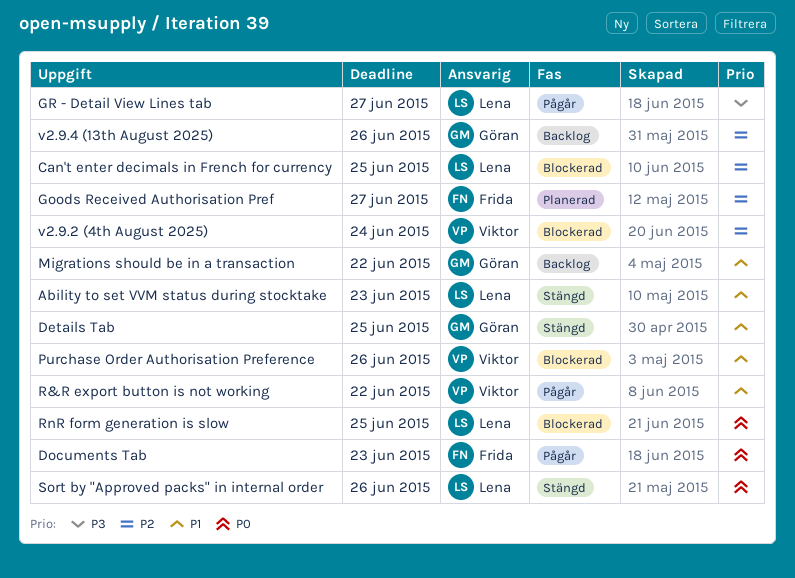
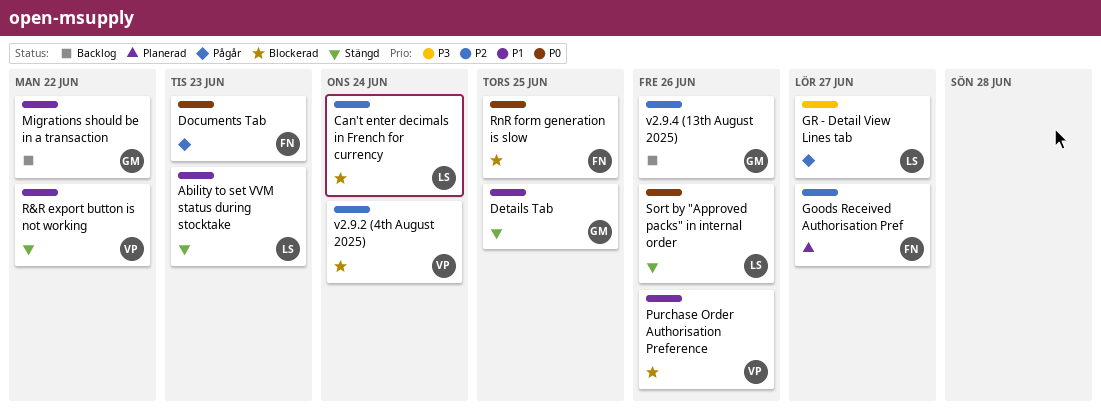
Can't enter decimals in French for currency, due: Jun 25 -> Jun 24
R&R export button is not working, status: Pågår -> Stängd
RnR form generation is slow, owner: Lena -> Frida

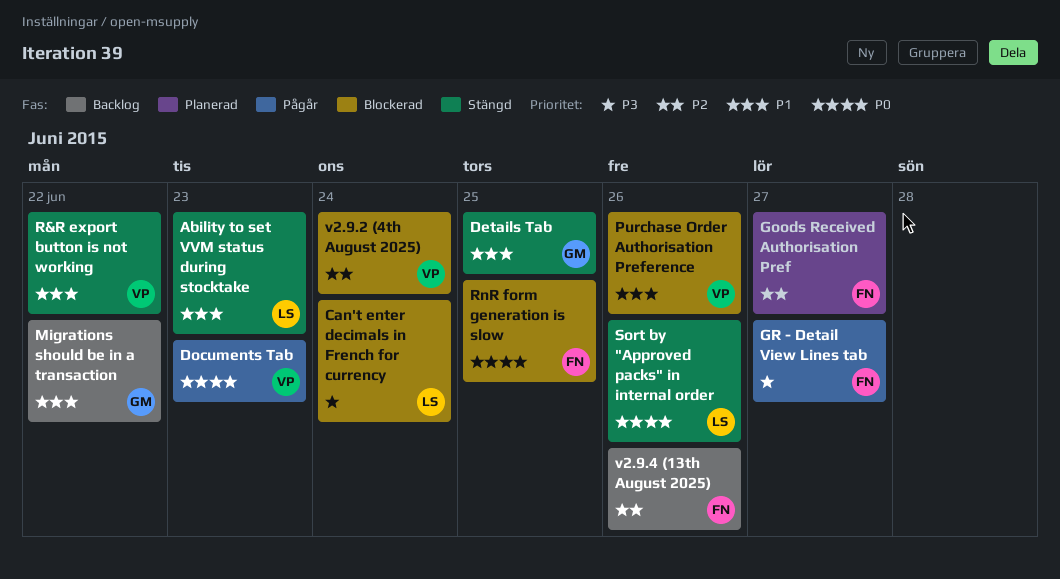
Can't enter decimals in French for currency, priority: P2 -> P3
Documents Tab, owner: FN -> VP
GR - Detail View Lines tab, owner: LS -> FN
v2.9.4 (13th August 2025), owner: GM -> FN

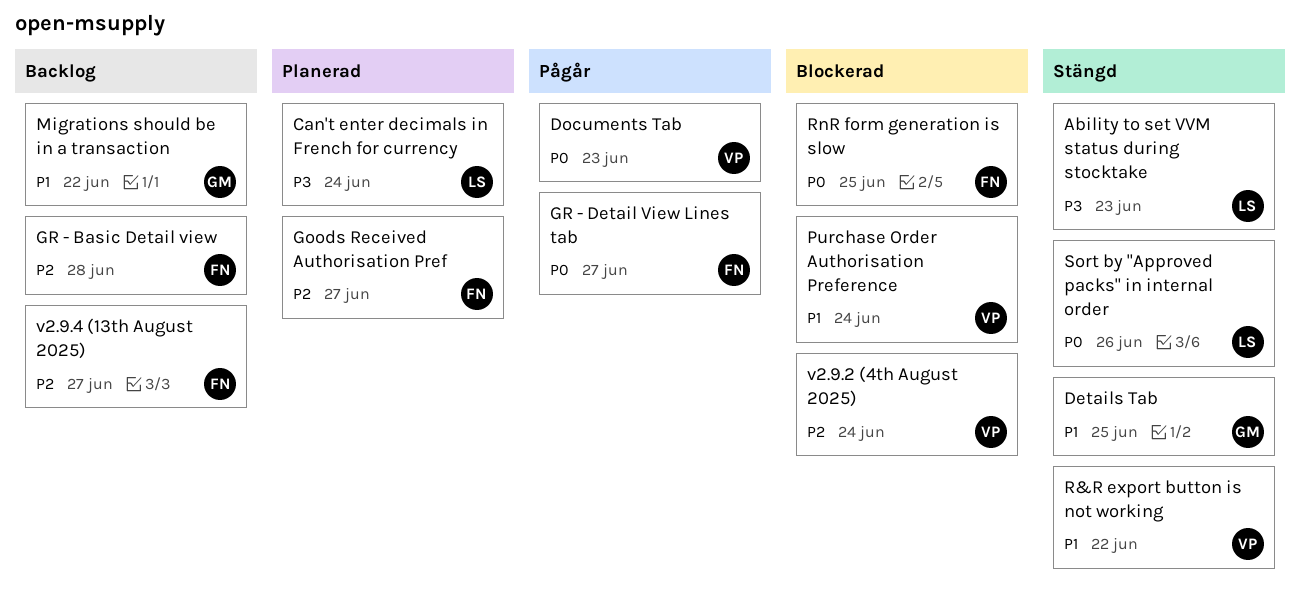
Ability to set VVM status during stocktake, priority: P1 -> P3
Can't enter decimals in French for currency, status: Blockerad -> Planerad
GR - Basic Detail view: none -> present
GR - Detail View Lines tab, priority: P3 -> P0
Purchase Order Authorisation Preference, due: Jun 26 -> Jun 24
v2.9.4 (13th August 2025), due: Jun 26 -> Jun 27

